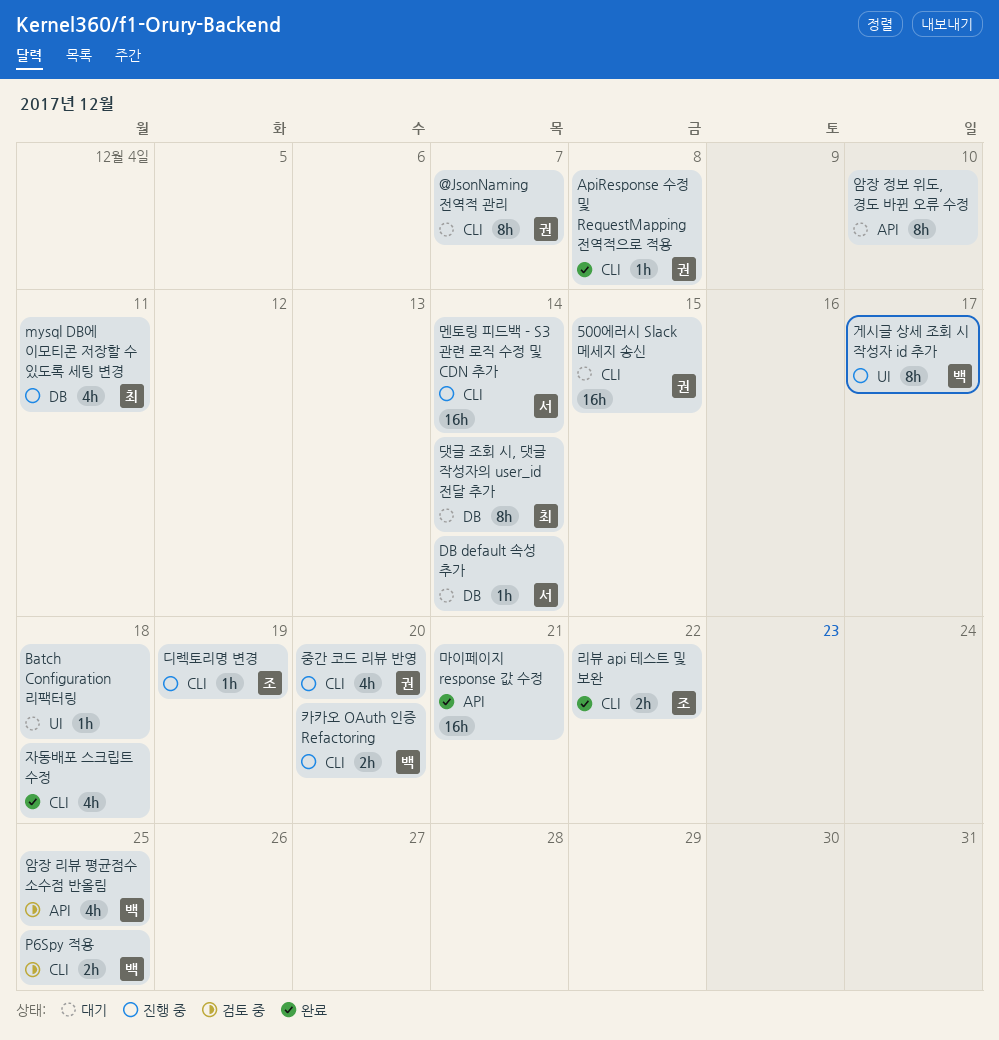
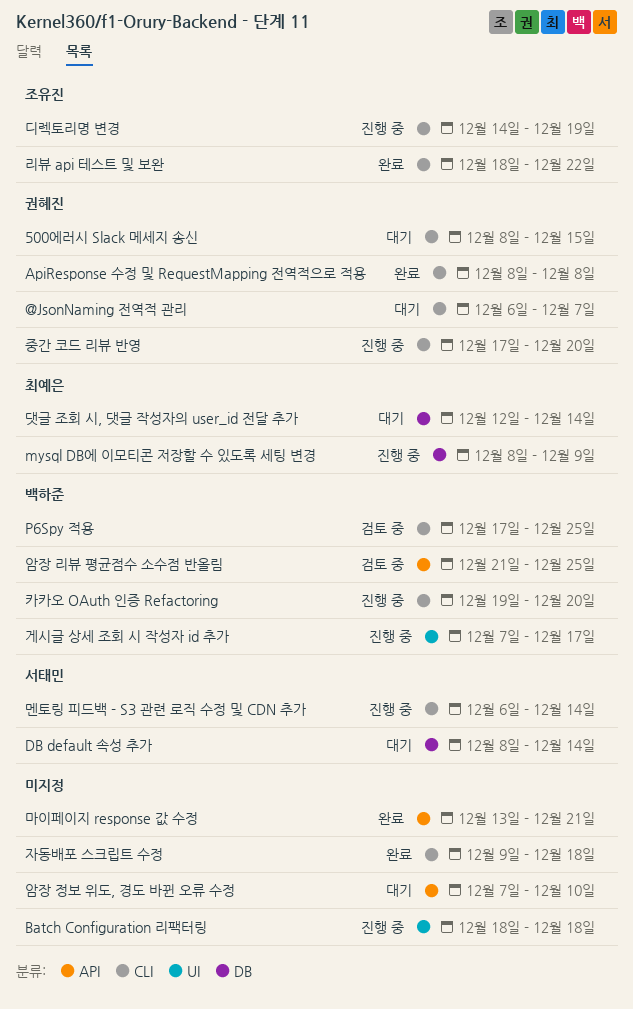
Batch Configuration 리팩터링, status: 대기 -> 진행 중
mysql DB에 이모티콘 저장할 수 있도록 세팅 변경, due: Dec 11 -> Dec 9

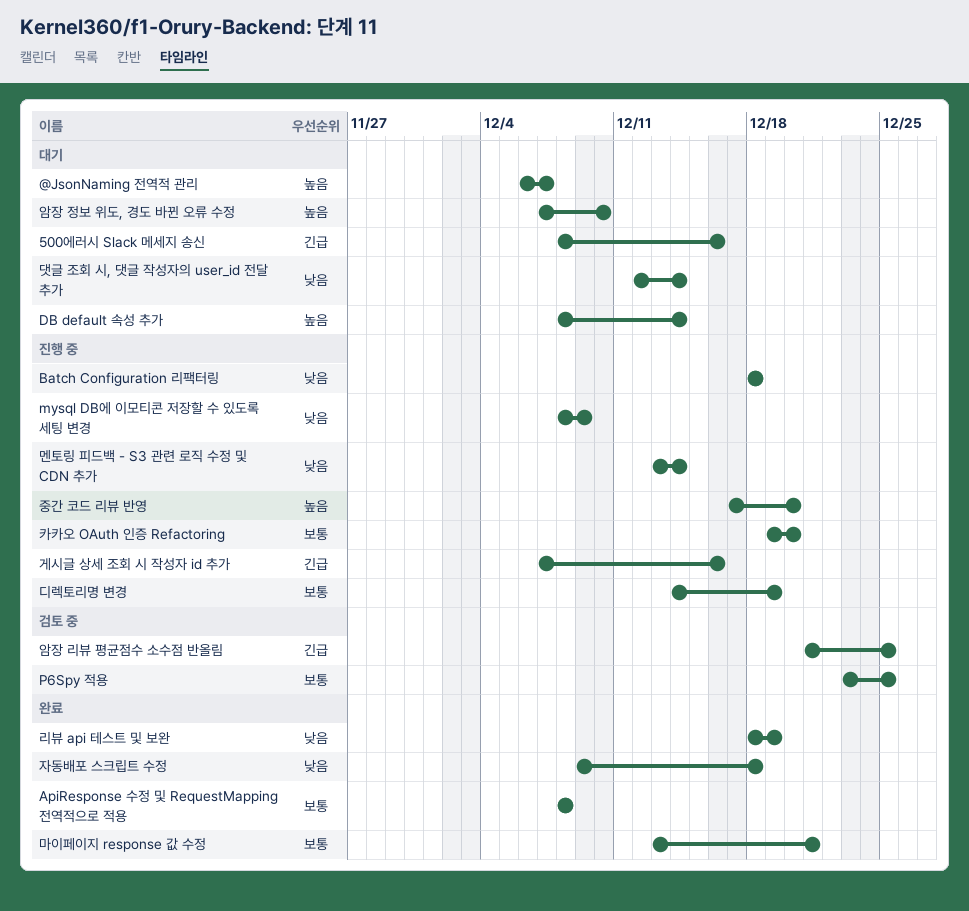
500에러시 Slack 메세지 송신, due: Dec 15 -> Dec 16
P6Spy 적용, start: Dec 17 -> Dec 23
게시글 상세 조회 시 작성자 id 추가, due: Dec 17 -> Dec 16
리뷰 api 테스트 및 보완, due: Dec 22 -> Dec 19
멘토링 피드백 - S3 관련 로직 수정 및 CDN 추가, start: Dec 6 -> Dec 13

